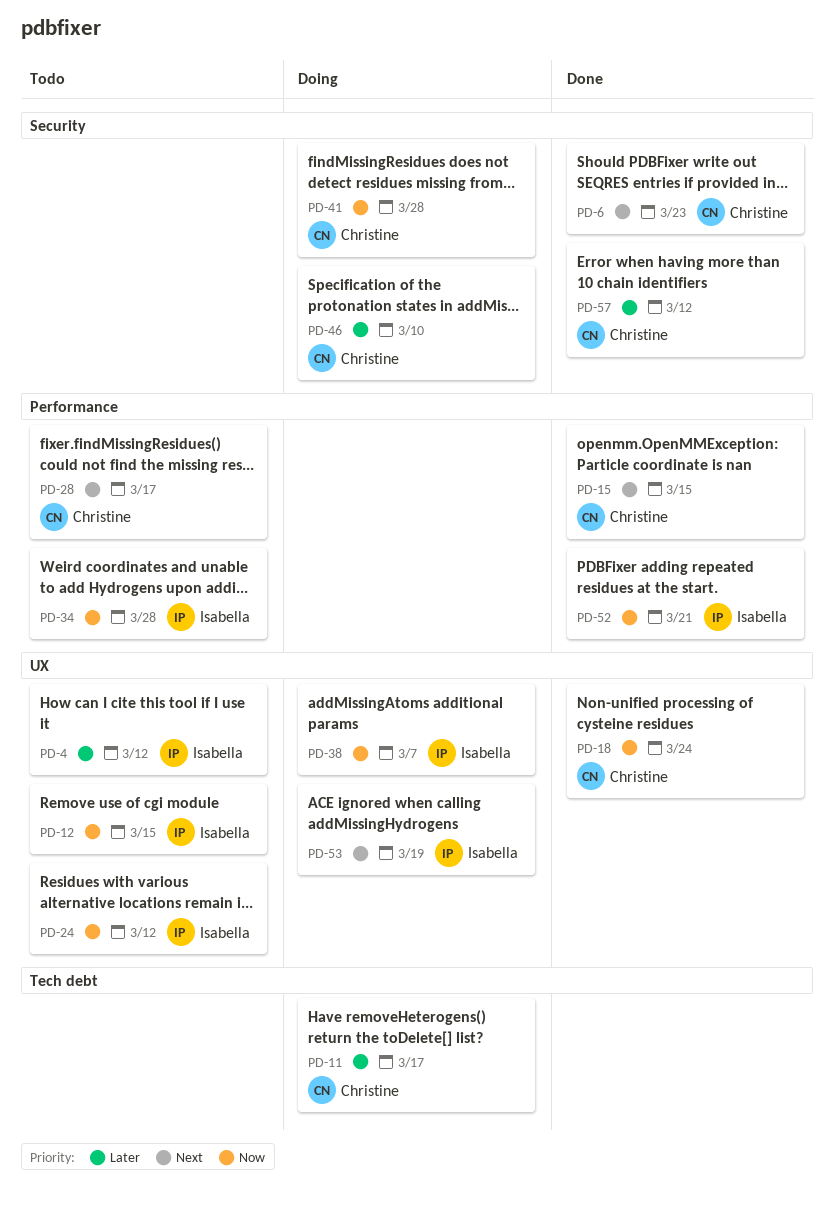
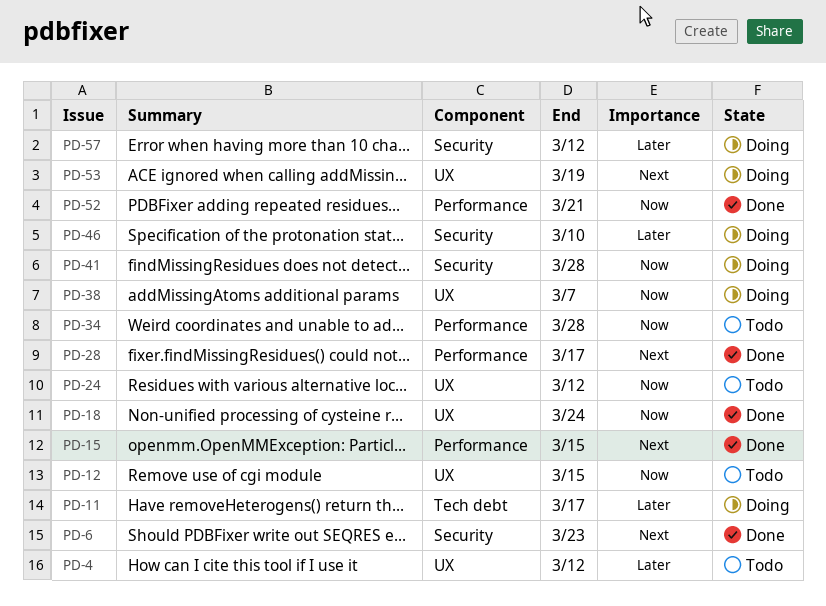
PD-28, status: Todo -> Done
PD-57, status: Done -> Doing

